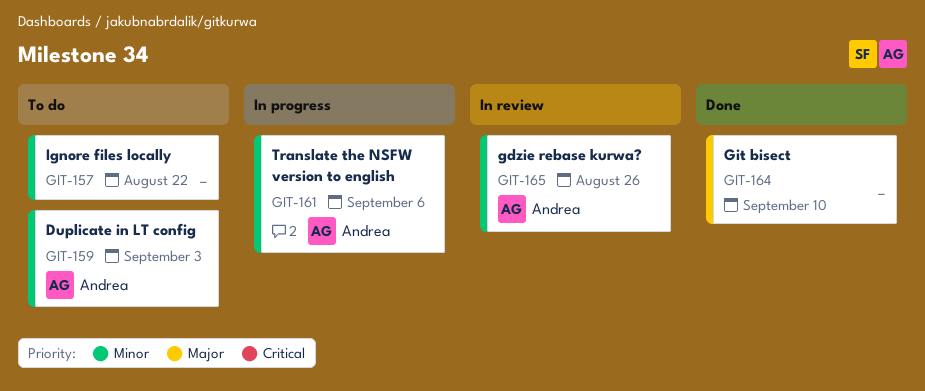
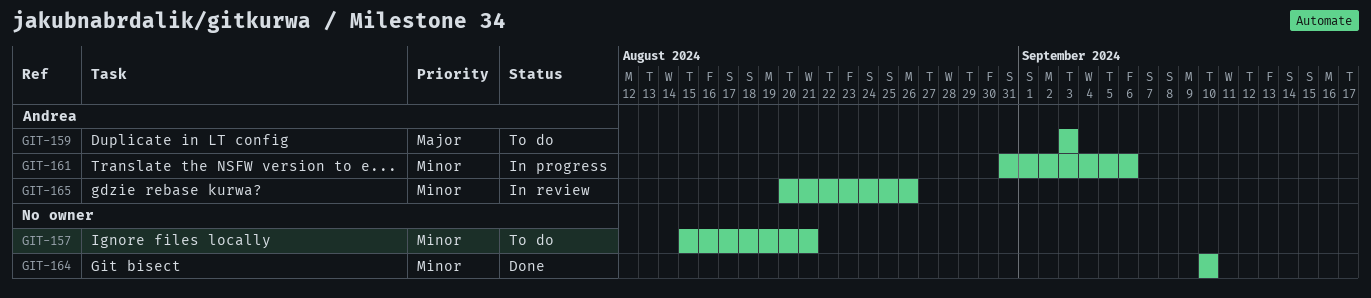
GIT-157, due: Aug 22 -> Aug 21
GIT-159, priority: Minor -> Major
GIT-164, priority: Major -> Minor

